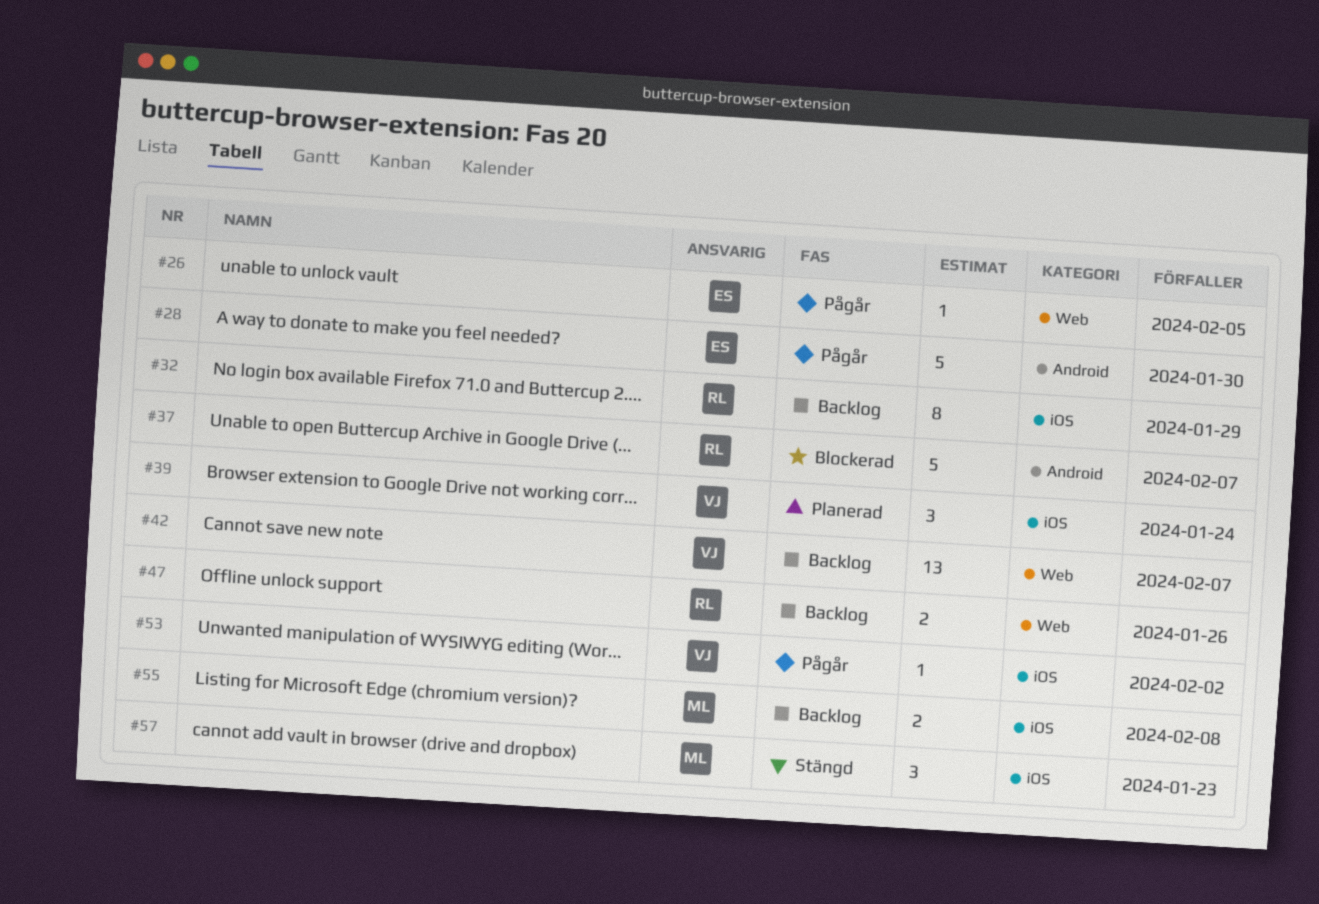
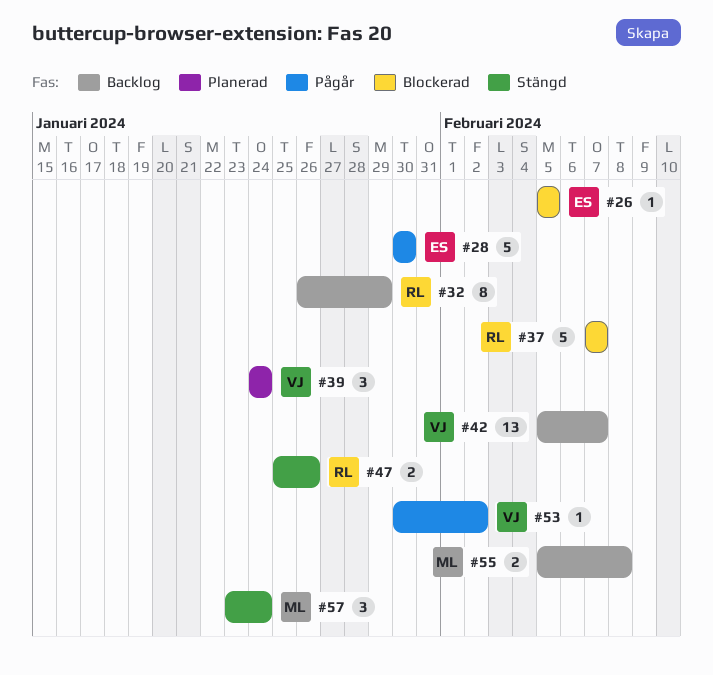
#26, status: Pågår -> Blockerad
#47, status: Backlog -> Stängd
#57, due: Jan 23 -> Jan 24

